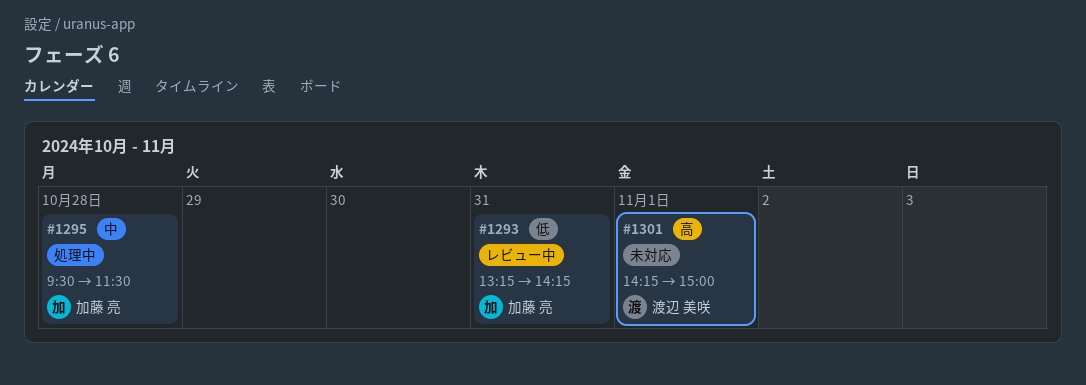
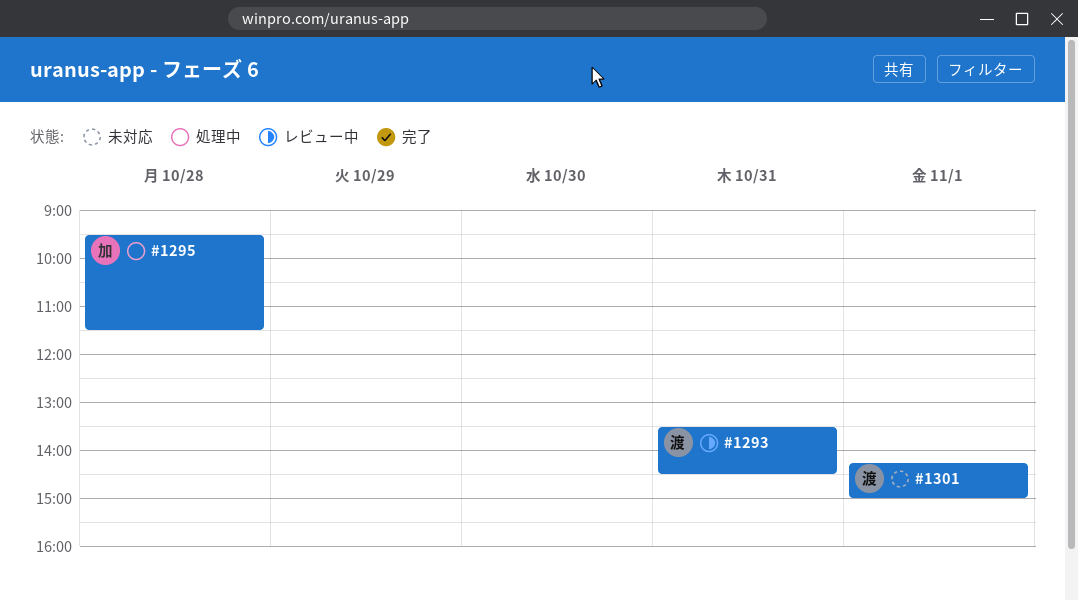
#1293, owner: 加藤 亮 -> 渡辺 美咲
#1293, begins: 13:15 -> 13:30
#1293, ends: 14:15 -> 14:30

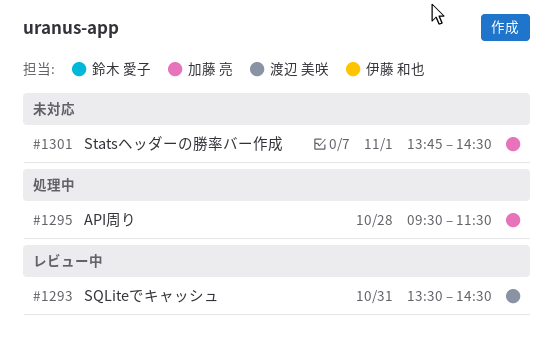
#1301, owner: 渡辺 美咲 -> 加藤 亮
#1301, begins: 14:15 -> 13:45
#1301, ends: 15:00 -> 14:30

